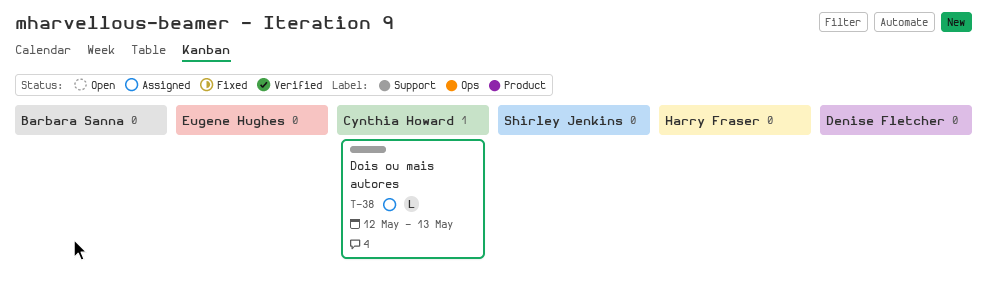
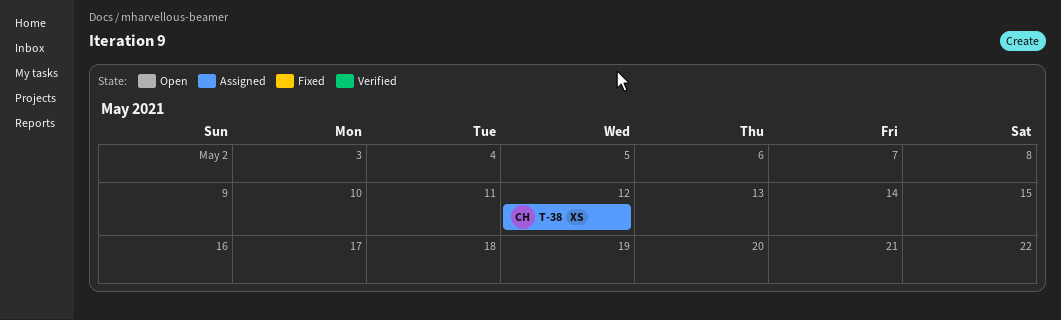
T-38, estimate: L -> XS
T-38, due: May 13 -> May 12

